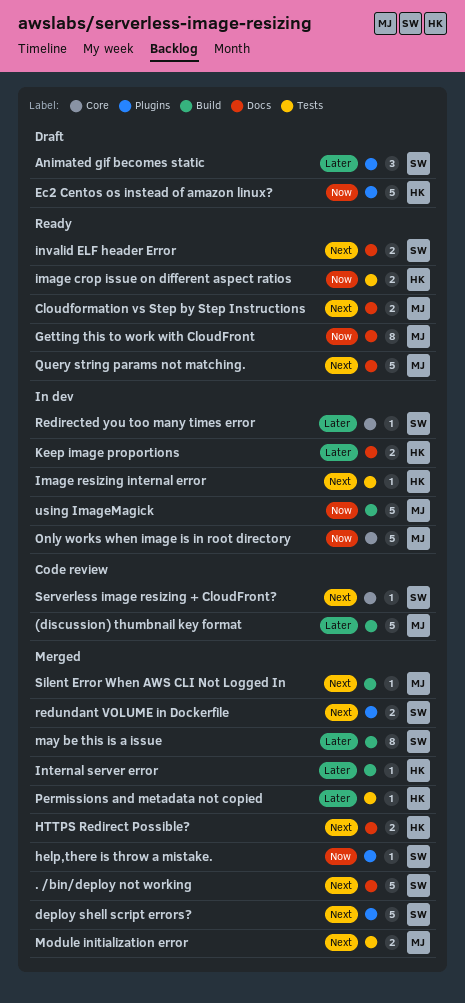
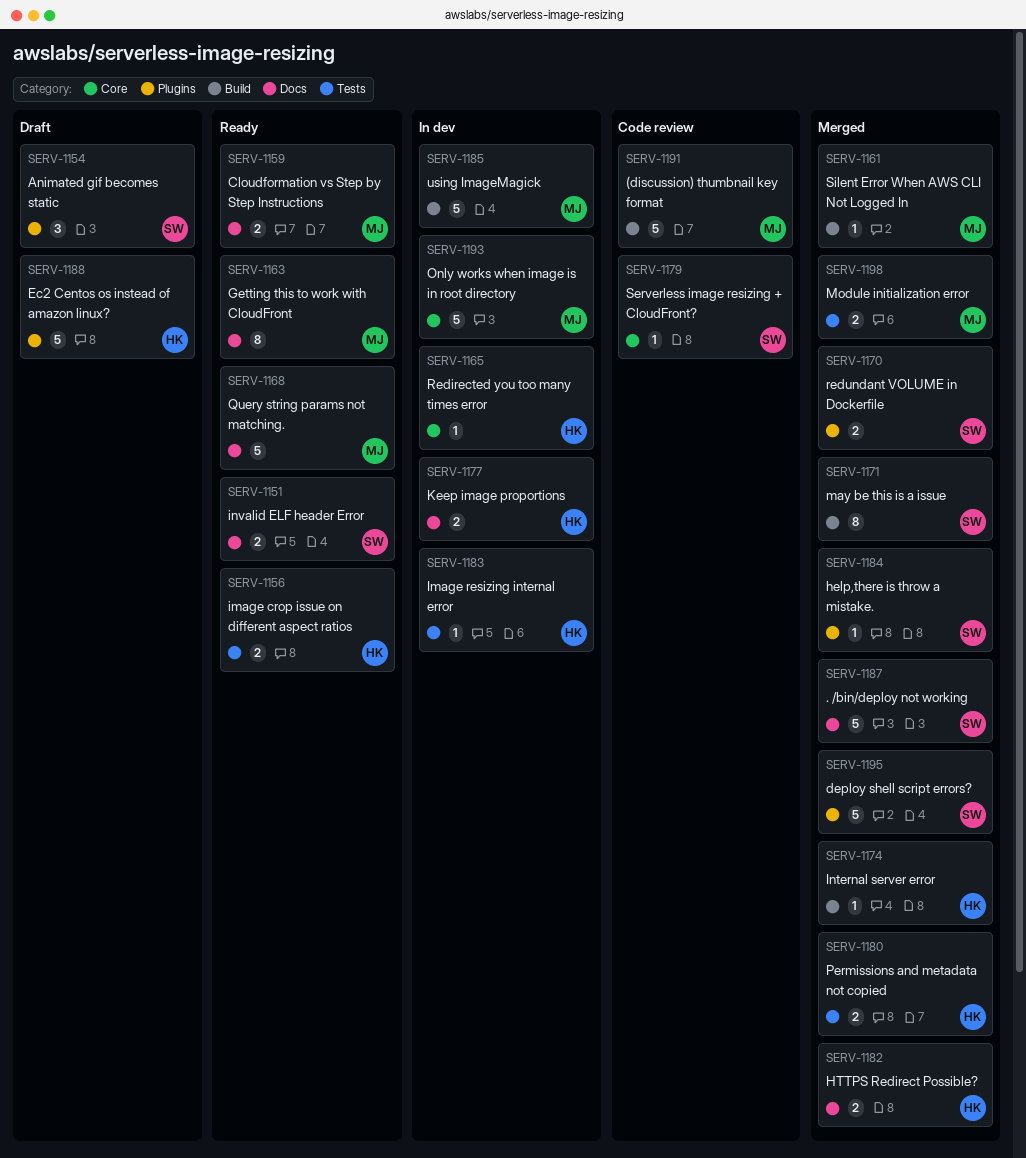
Permissions and metadata not copied, estimate: 1 -> 2
Redirected you too many times error, owner: SW -> HK

